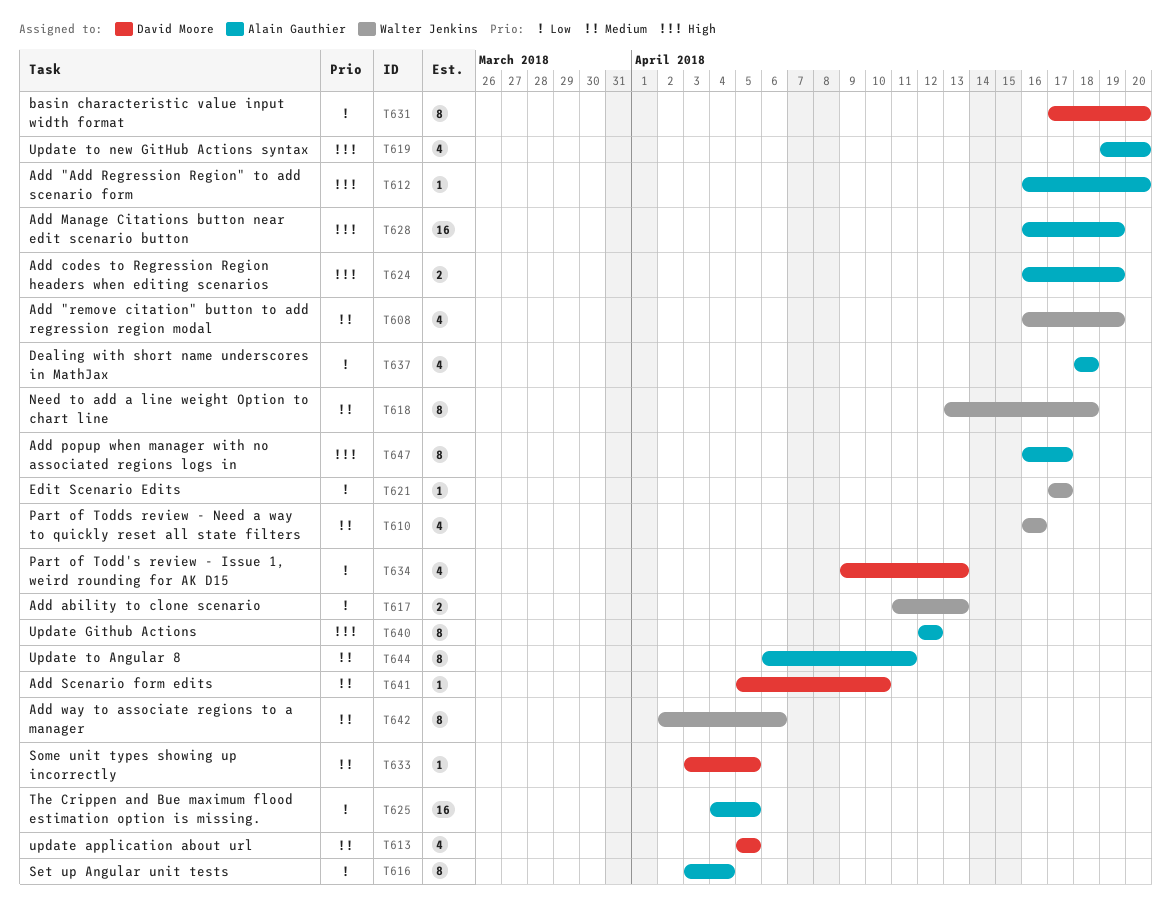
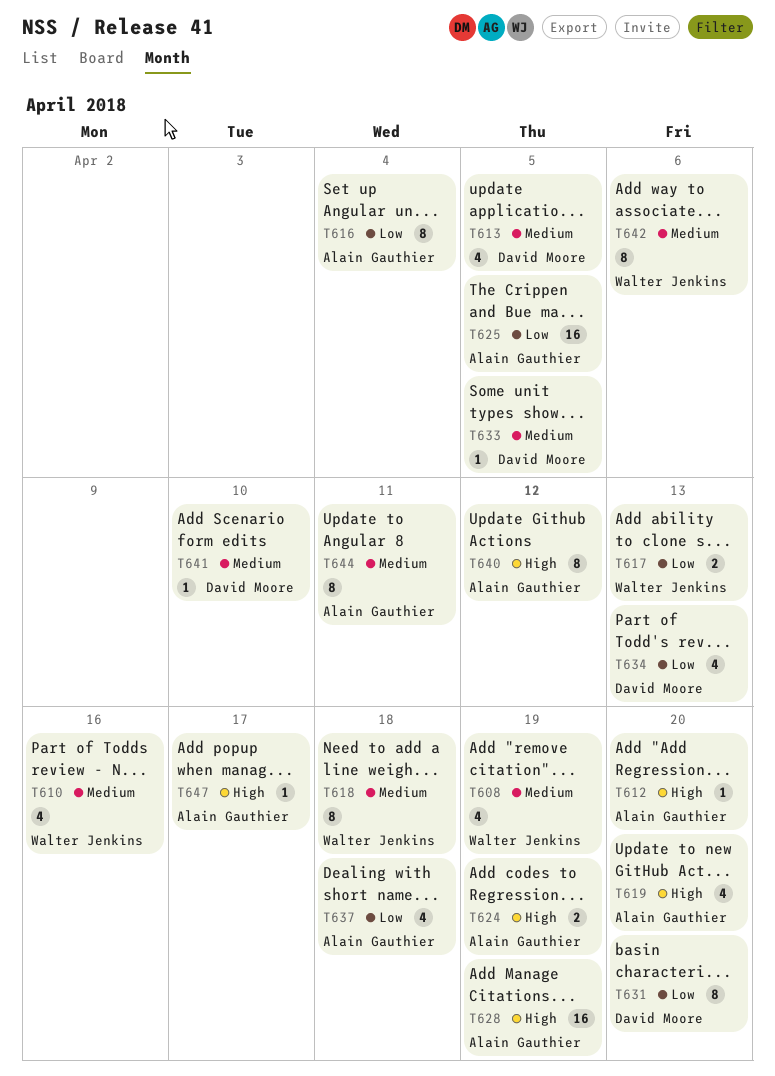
T621: present -> none
T647, estimate: 8 -> 1

